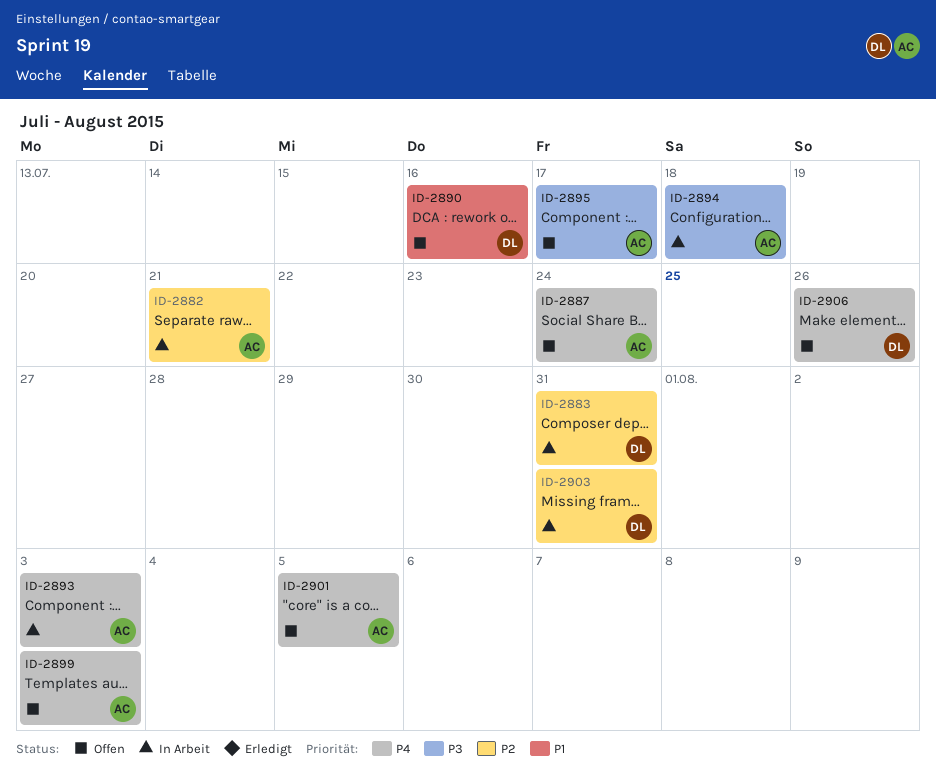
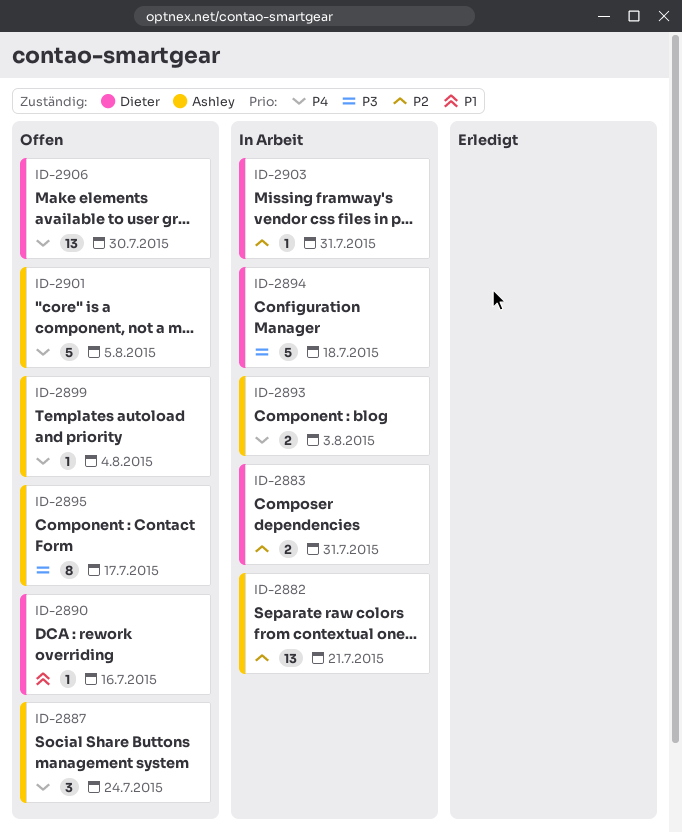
ID-2894, owner: Ashley -> Dieter
ID-2899, due: Aug 3 -> Aug 4
ID-2906, due: Jul 26 -> Jul 30

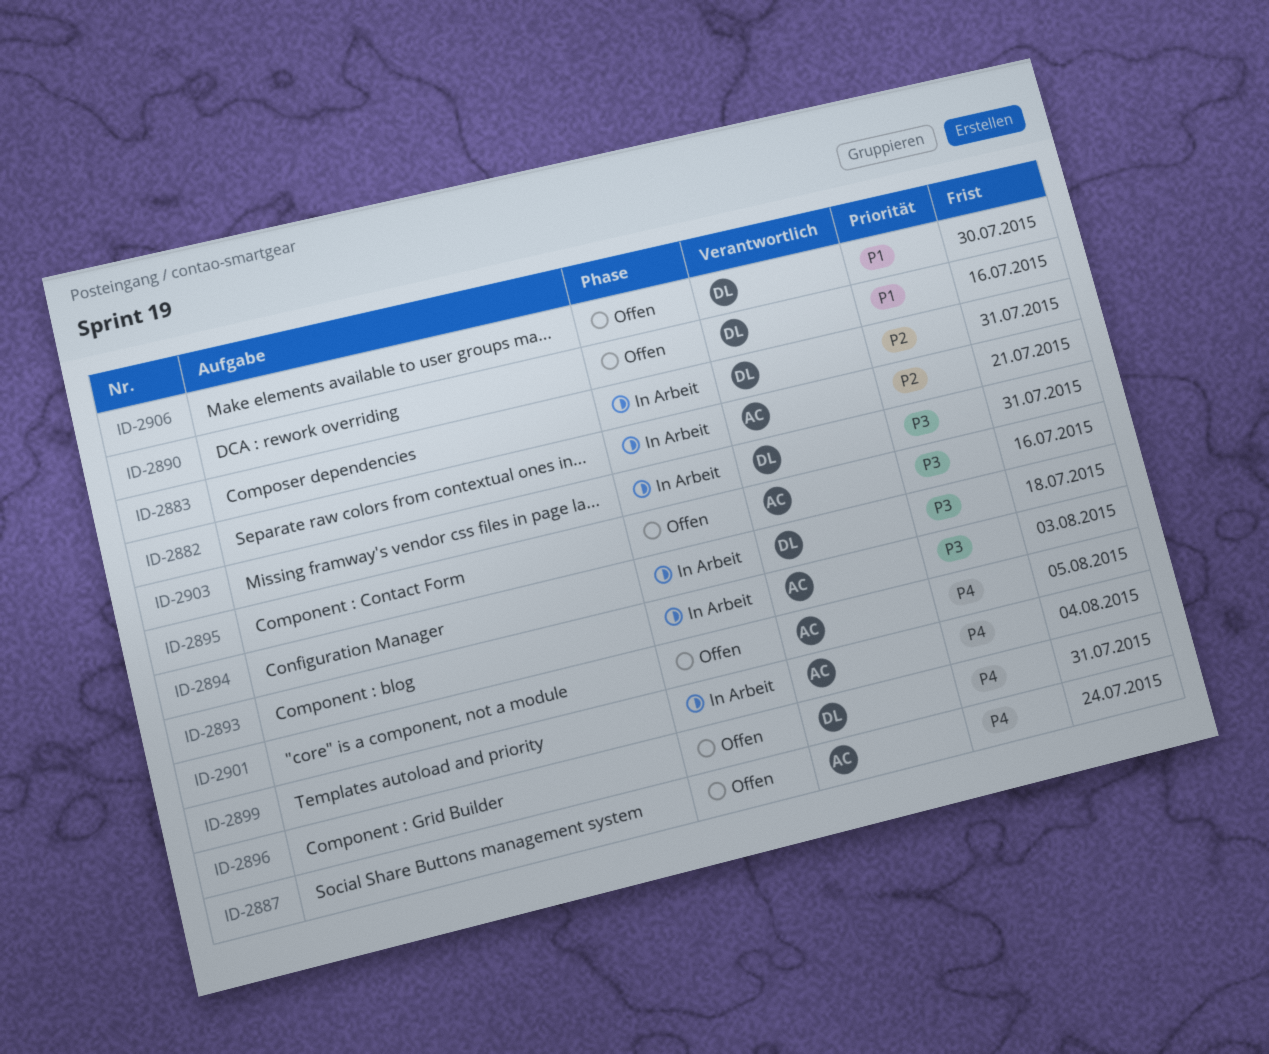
ID-2893, priority: P4 -> P3
ID-2895, due: Jul 17 -> Jul 16
ID-2896: none -> present
ID-2899, status: Offen -> In Arbeit
ID-2903, priority: P2 -> P3
ID-2906, priority: P4 -> P1

